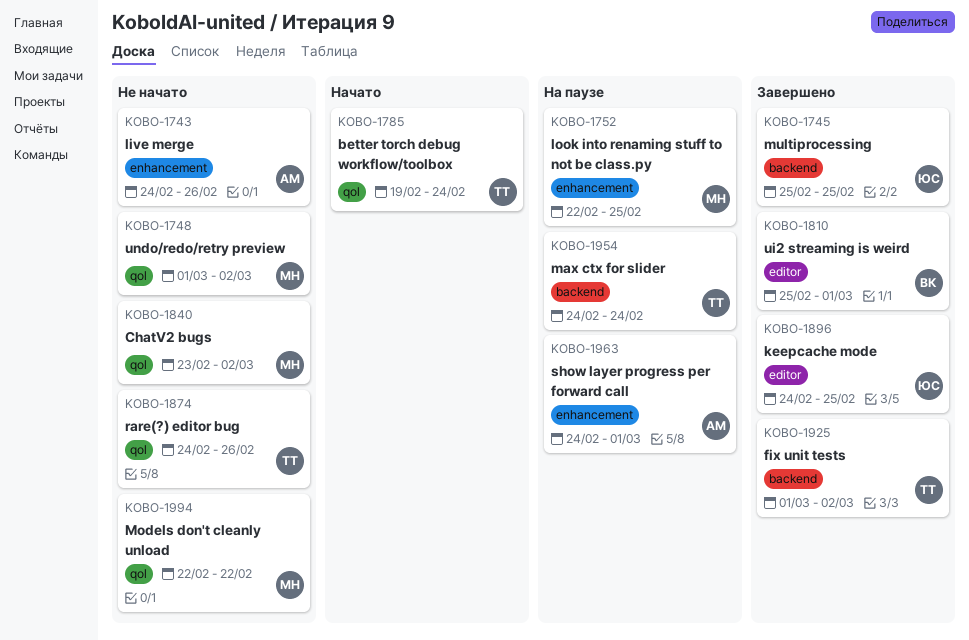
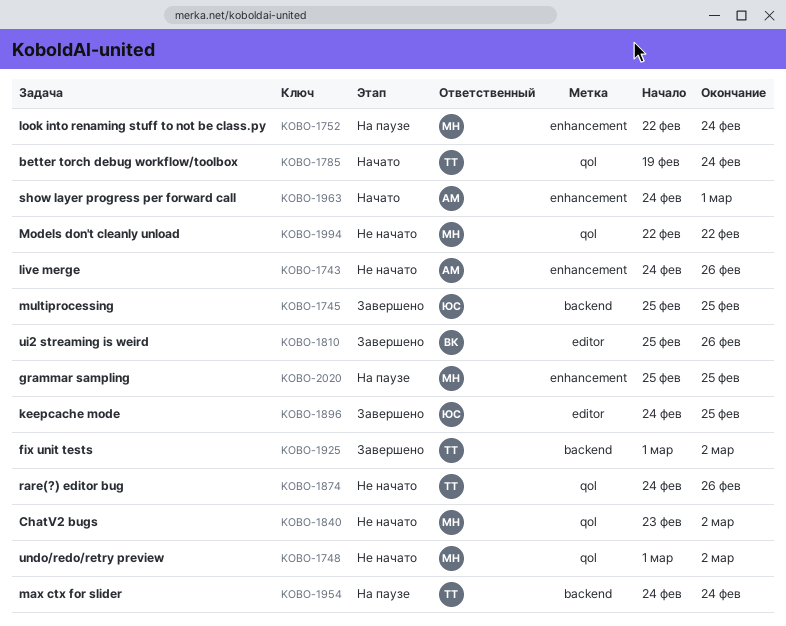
KOBO-1752, due: Feb 25 -> Feb 24
KOBO-1810, due: Mar 1 -> Feb 26
KOBO-1963, status: На паузе -> Начато
KOBO-2020: none -> present

